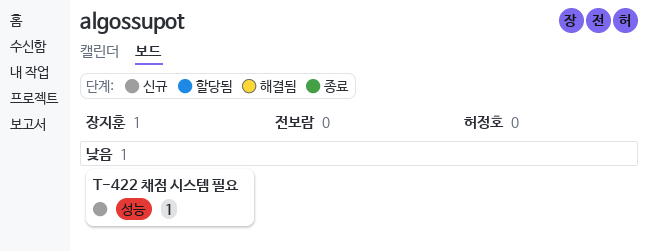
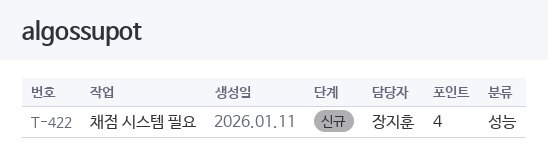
T-422, estimate: 1 -> 4

